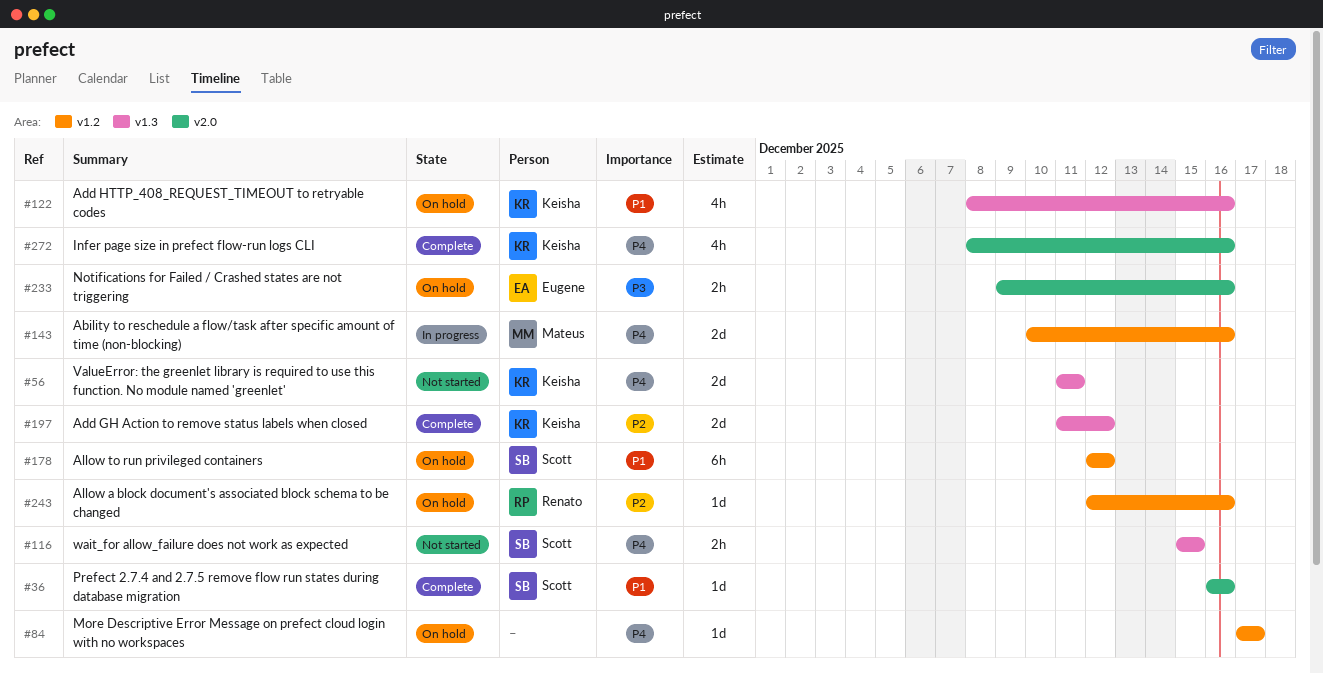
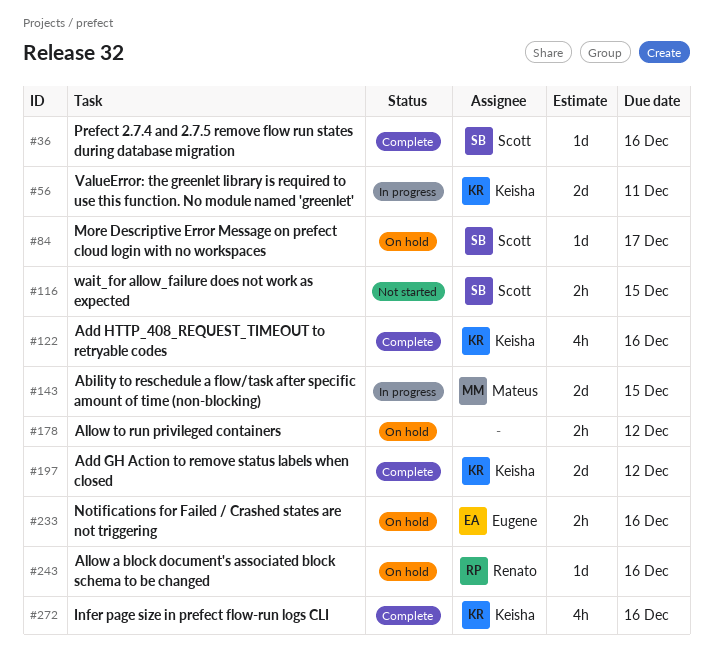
#56, status: Not started -> In progress
#84, owner: none -> Scott
#122, status: On hold -> Complete
#143, due: Dec 16 -> Dec 15
#178, owner: Scott -> none
#178, estimate: 6h -> 2h

